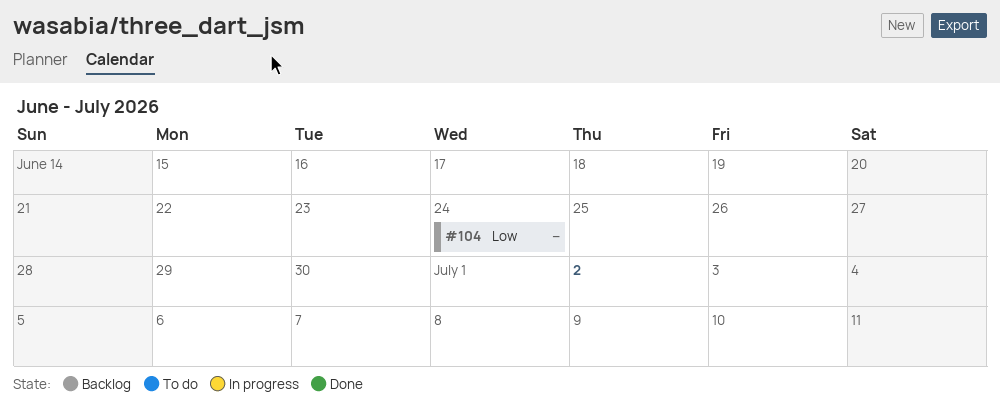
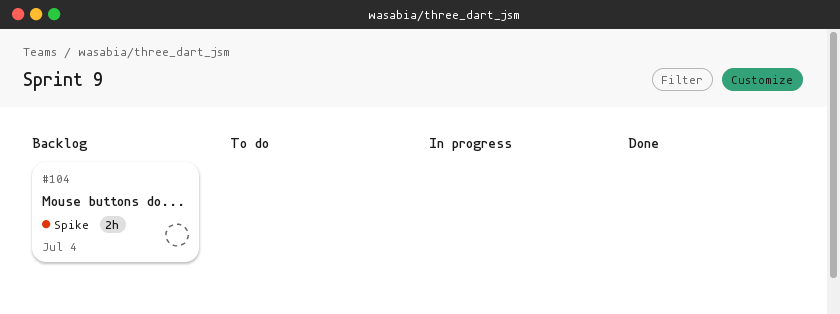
#104, due: Jun 24 -> Jul 4

